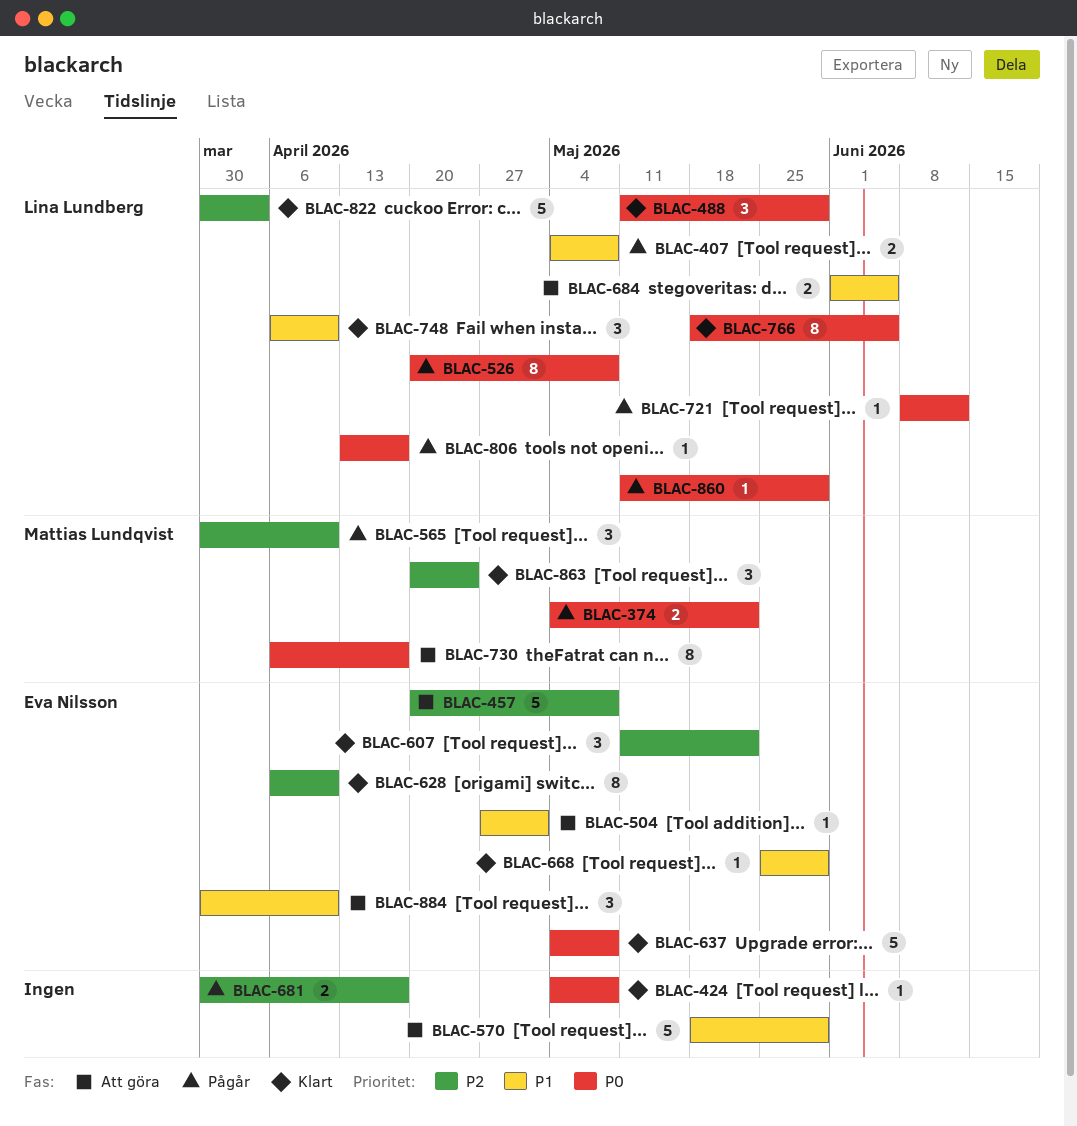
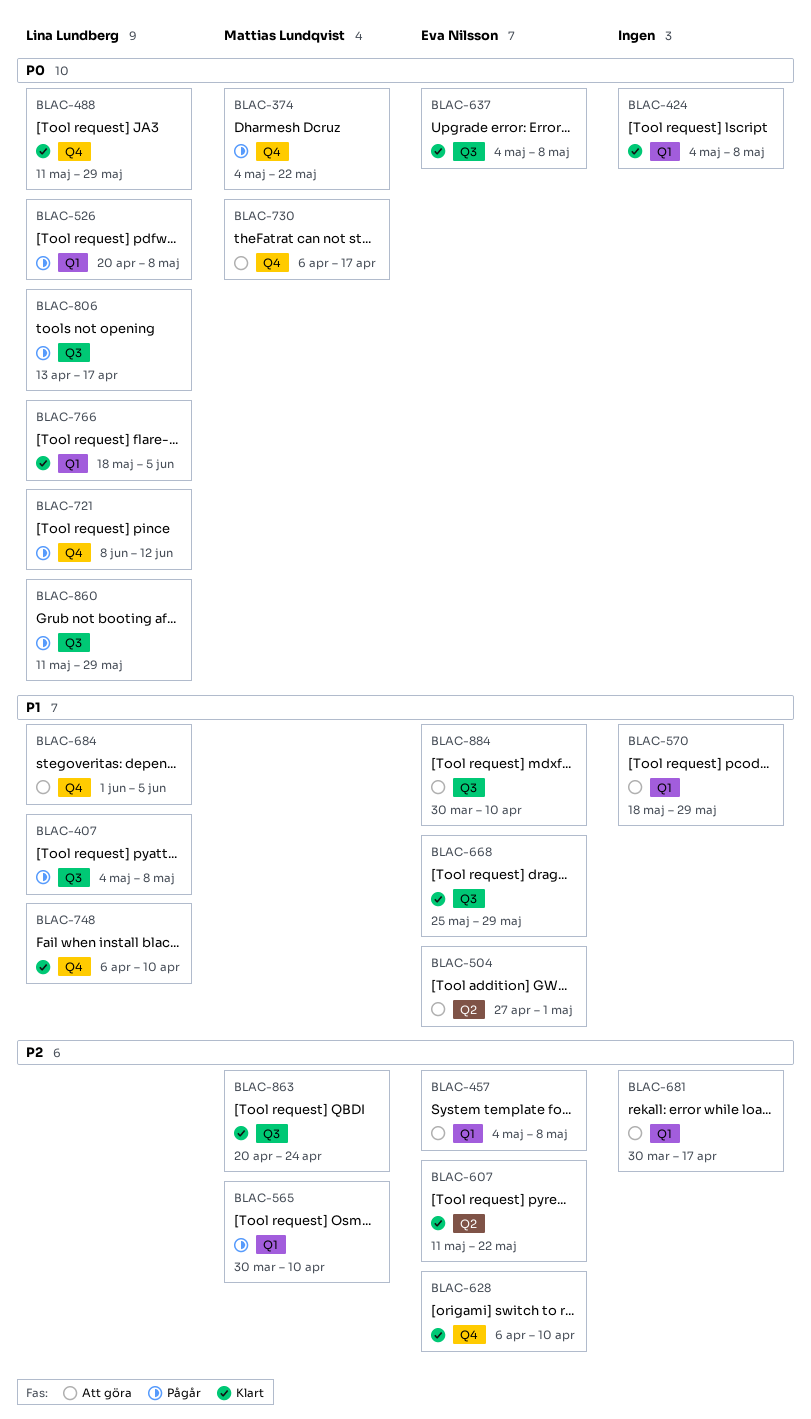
BLAC-457, start: Apr 20 -> May 4
BLAC-681, status: Pågår -> Att göra
BLAC-822: present -> none

